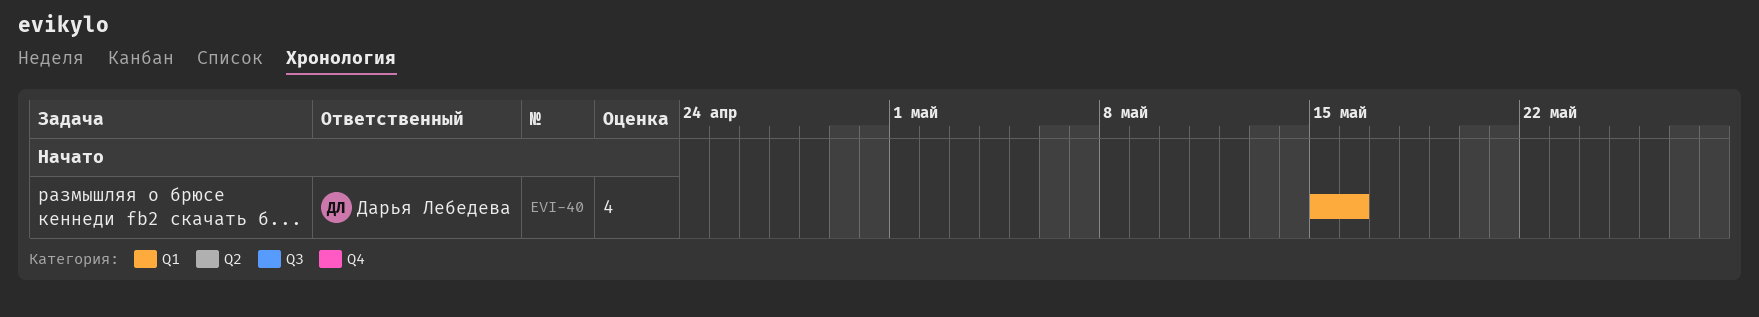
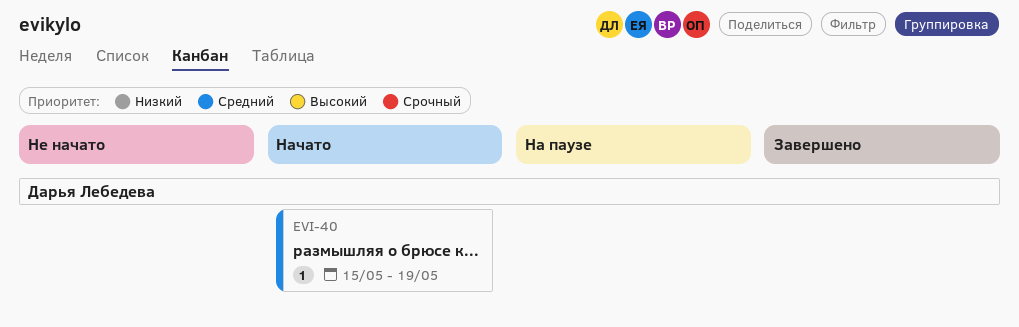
EVI-40, estimate: 4 -> 1
EVI-40, due: May 16 -> May 19

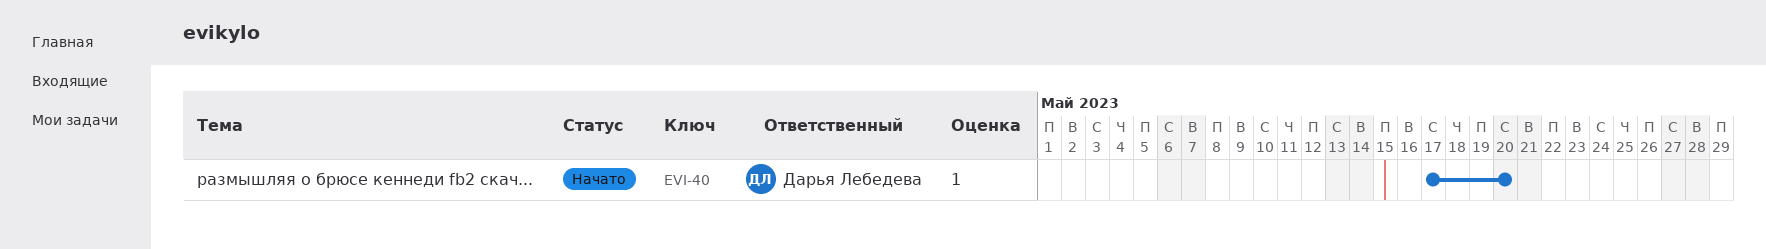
EVI-40, start: May 15 -> May 17
EVI-40, due: May 19 -> May 20

